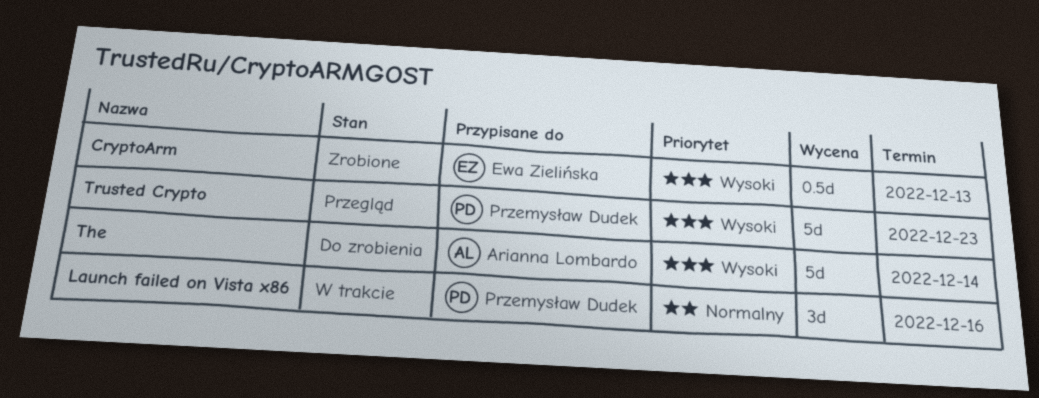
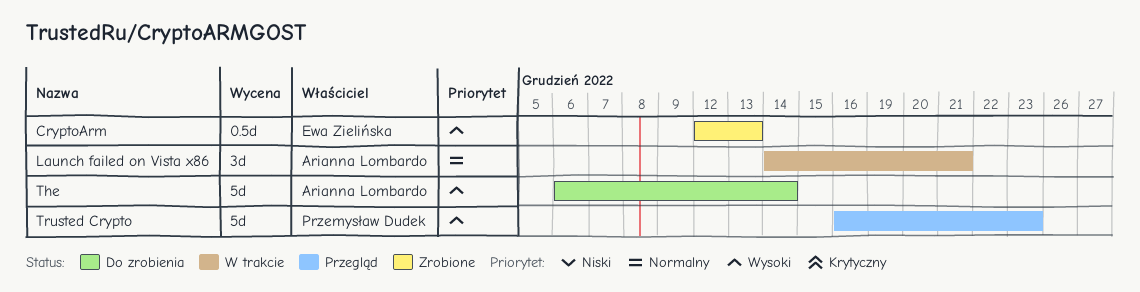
Launch failed on Vista x86, owner: Przemysław Dudek -> Arianna Lombardo
Launch failed on Vista x86, due: Dec 16 -> Dec 21

